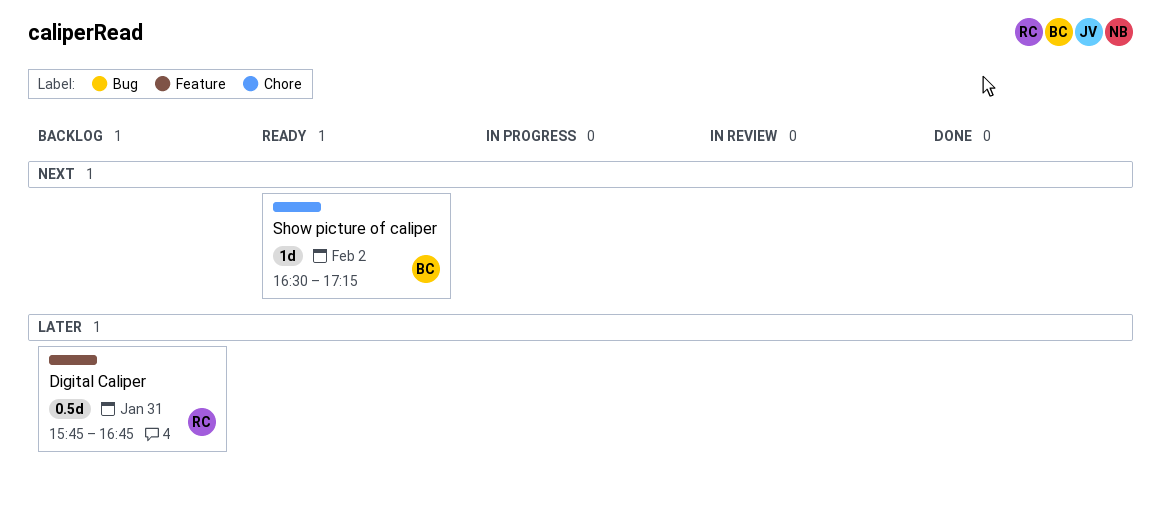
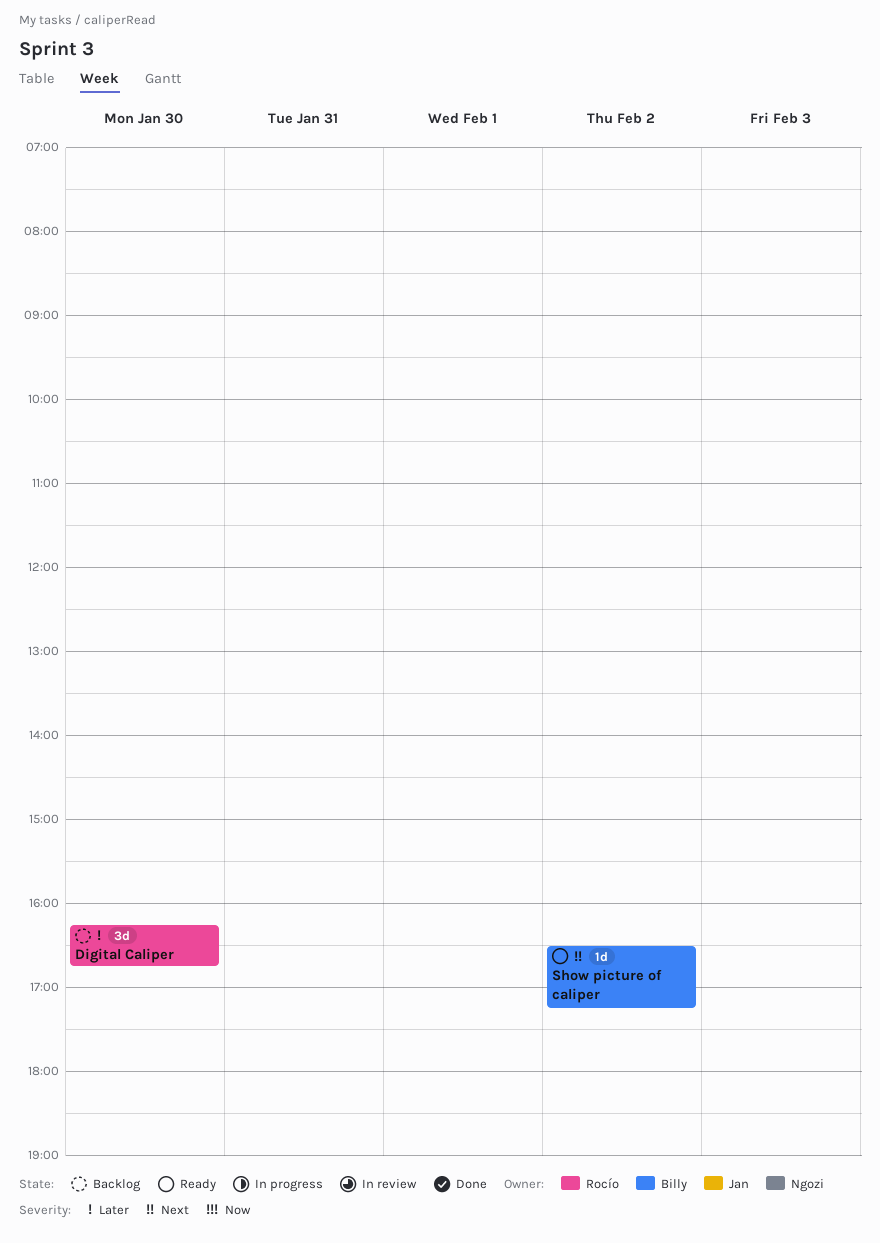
Digital Caliper, estimate: 0.5d -> 3d
Digital Caliper, day: Jan 31 -> Jan 30
Digital Caliper, begins: 15:45 -> 16:15

